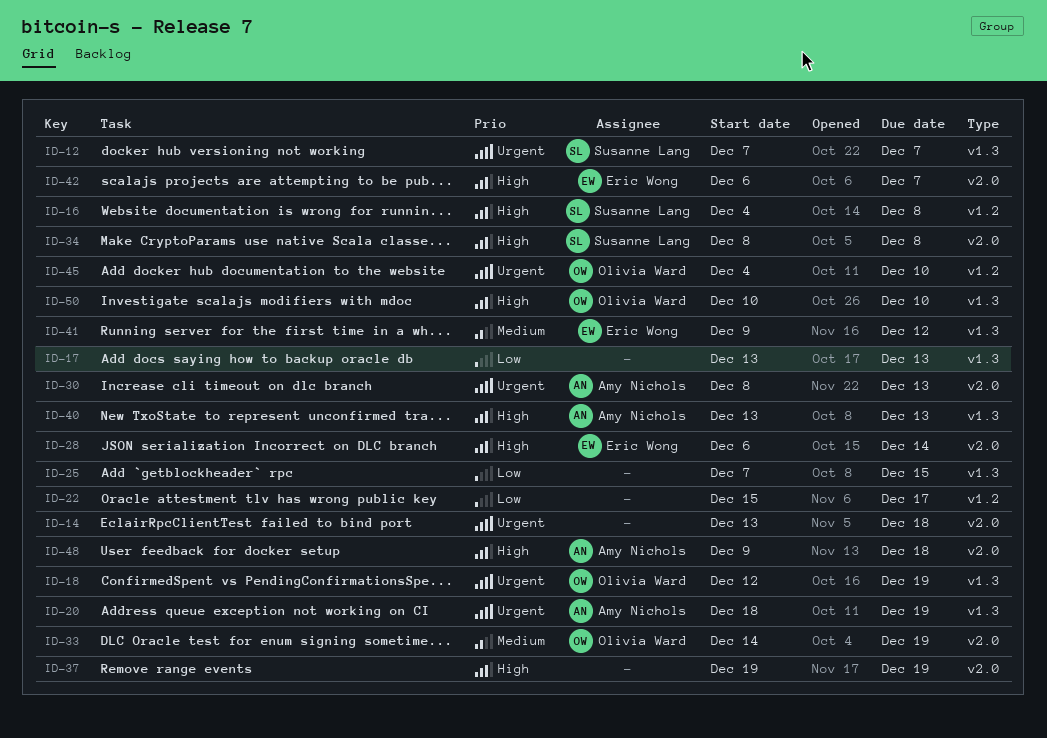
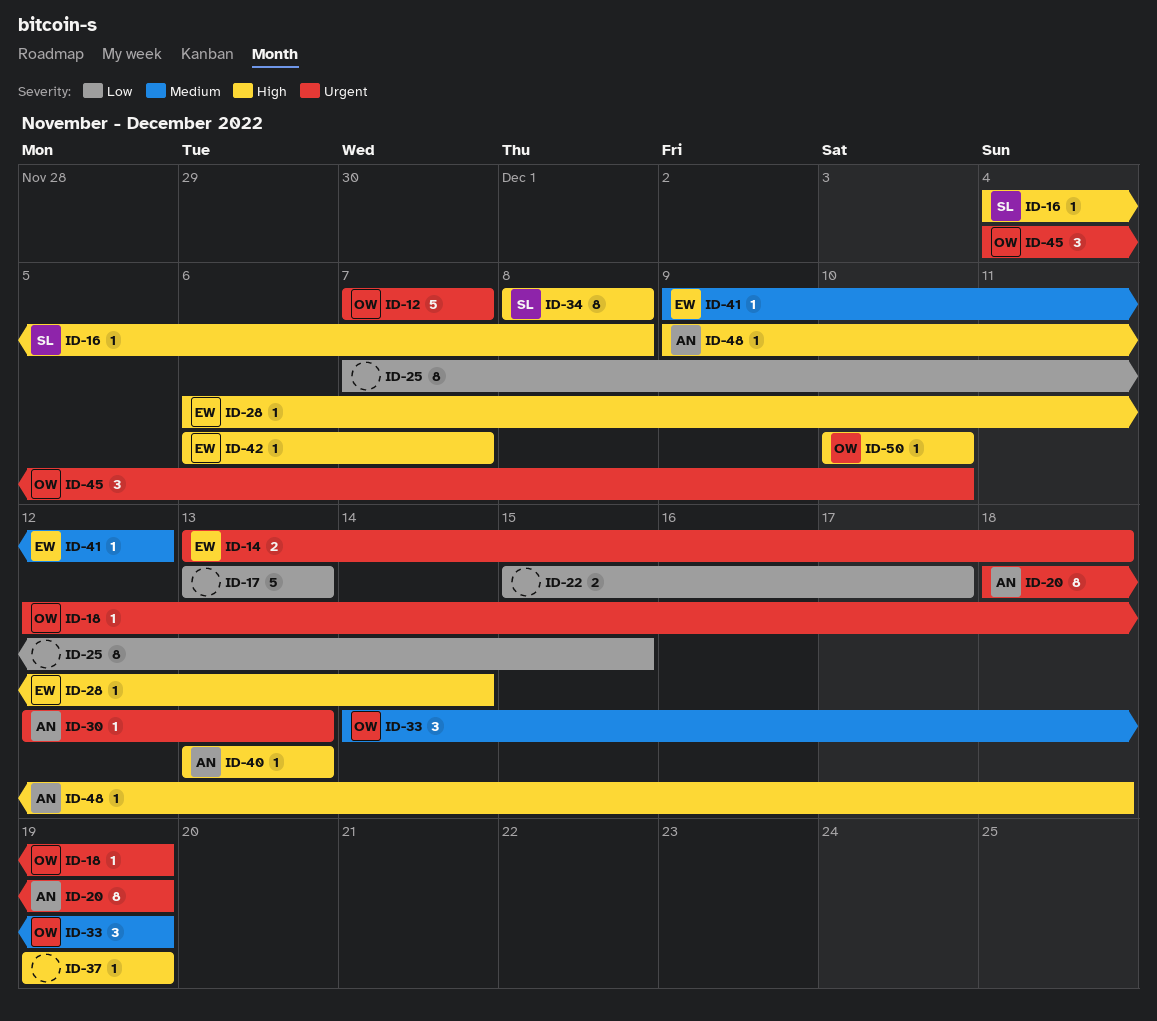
ID-12, owner: Susanne Lang -> Olivia Ward
ID-14, owner: none -> Eric Wong
ID-30, start: Dec 8 -> Dec 12

